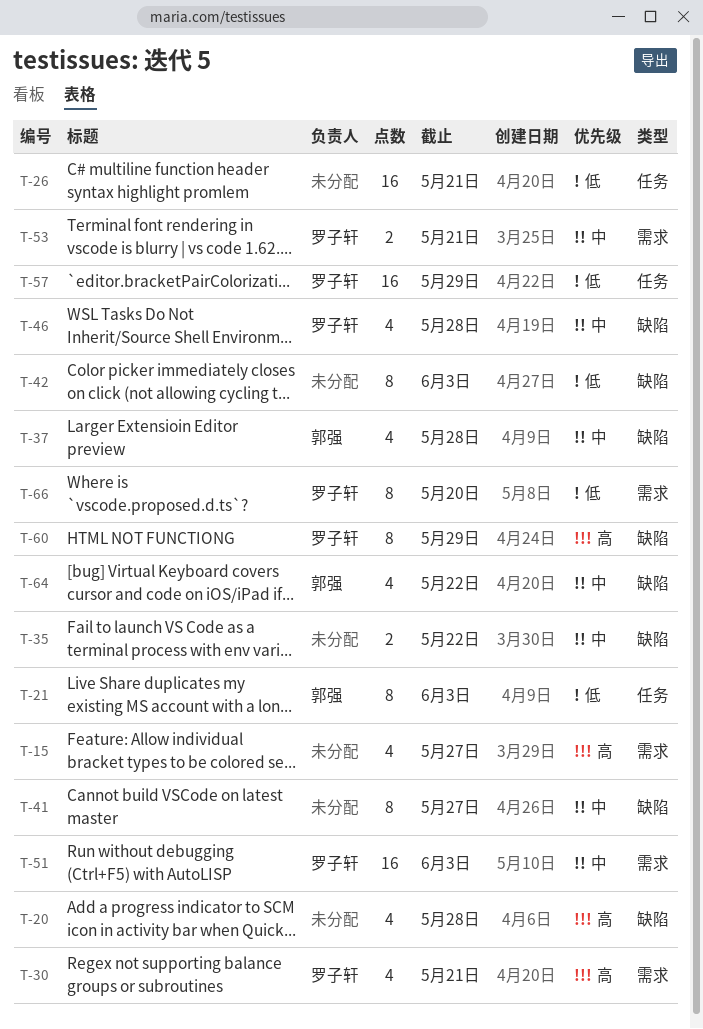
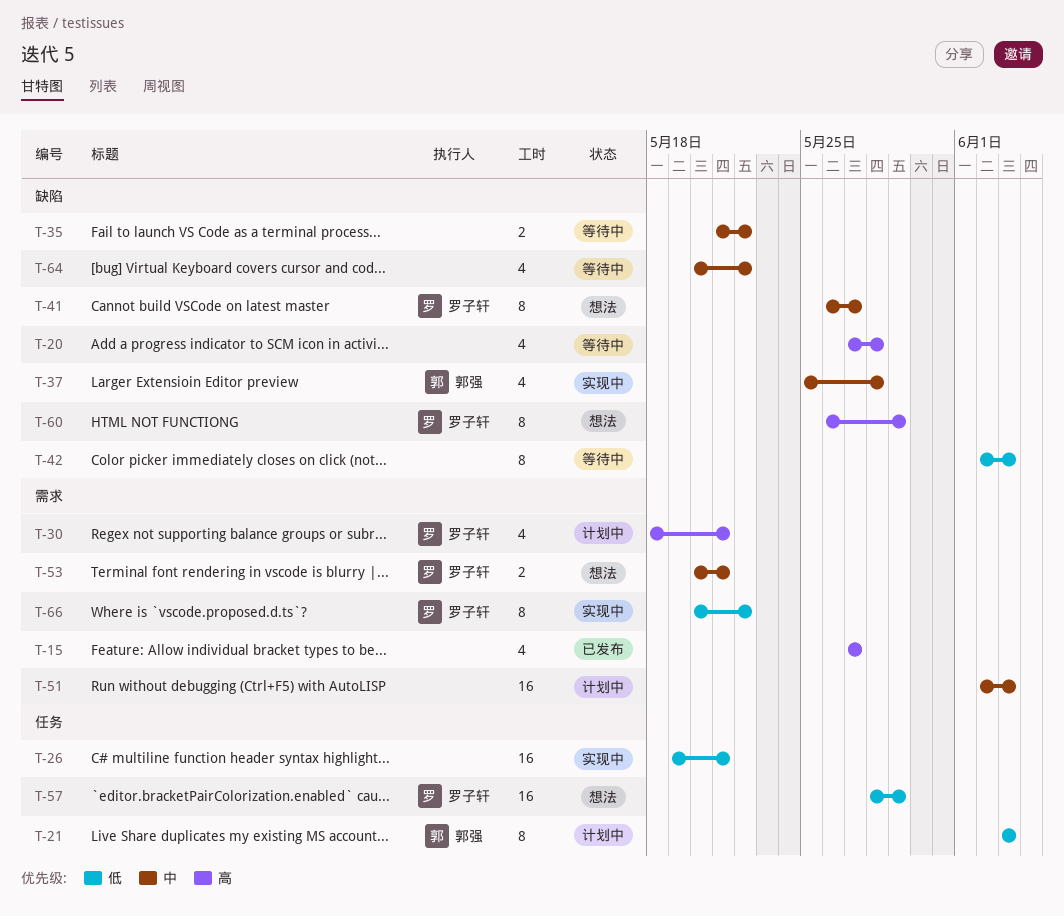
T-41, owner: none -> 罗子轩
T-46: present -> none
T-51, owner: 罗子轩 -> none
T-64, owner: 郭强 -> none
T-66, due: May 20 -> May 22

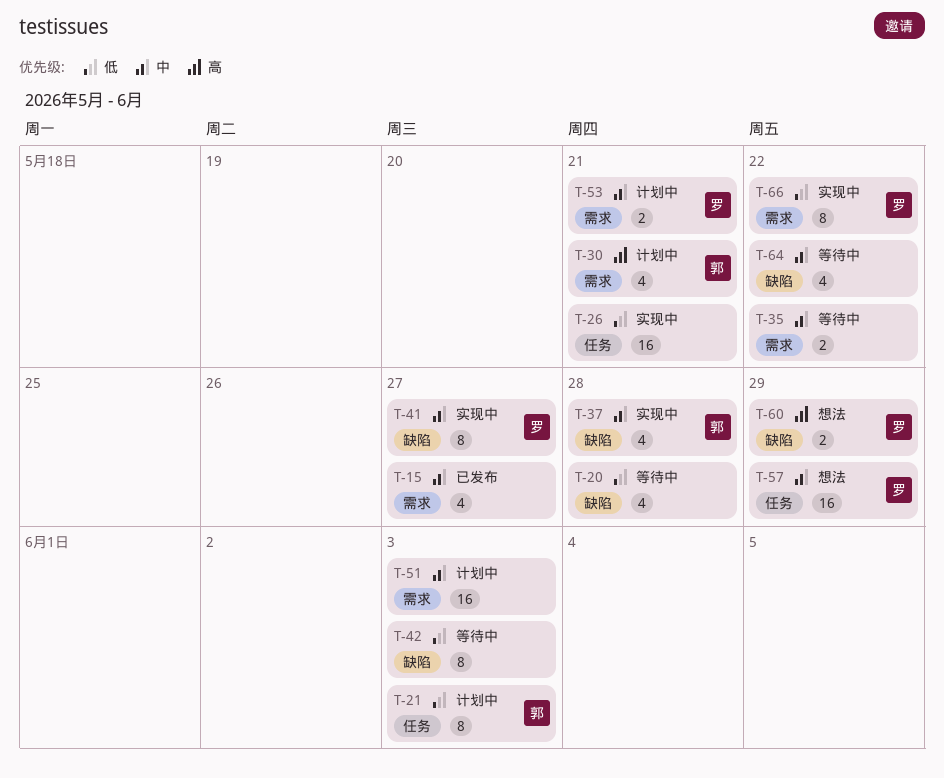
T-15, priority: 高 -> 中
T-20, priority: 高 -> 低
T-30, owner: 罗子轩 -> 郭强
T-35, label: 缺陷 -> 需求
T-41, status: 想法 -> 实现中
T-53, status: 想法 -> 计划中
T-57, priority: 低 -> 中
T-60, estimate: 8 -> 2

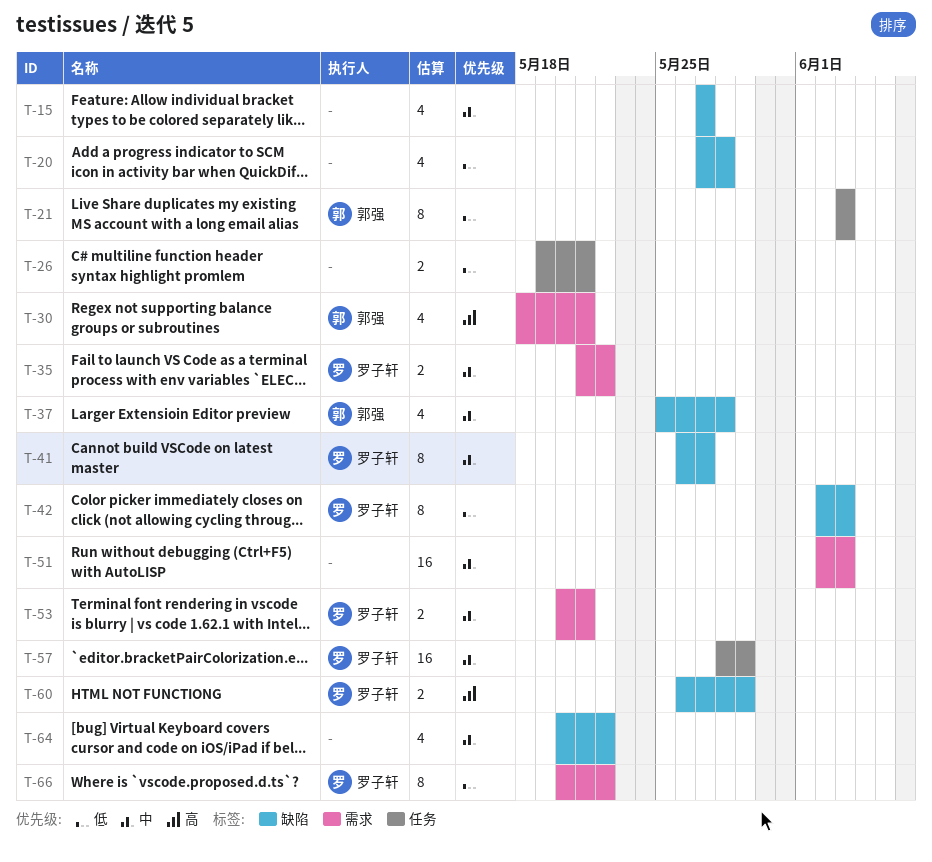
T-15, label: 需求 -> 缺陷
T-26, estimate: 16 -> 2
T-35, owner: none -> 罗子轩
T-42, owner: none -> 罗子轩

